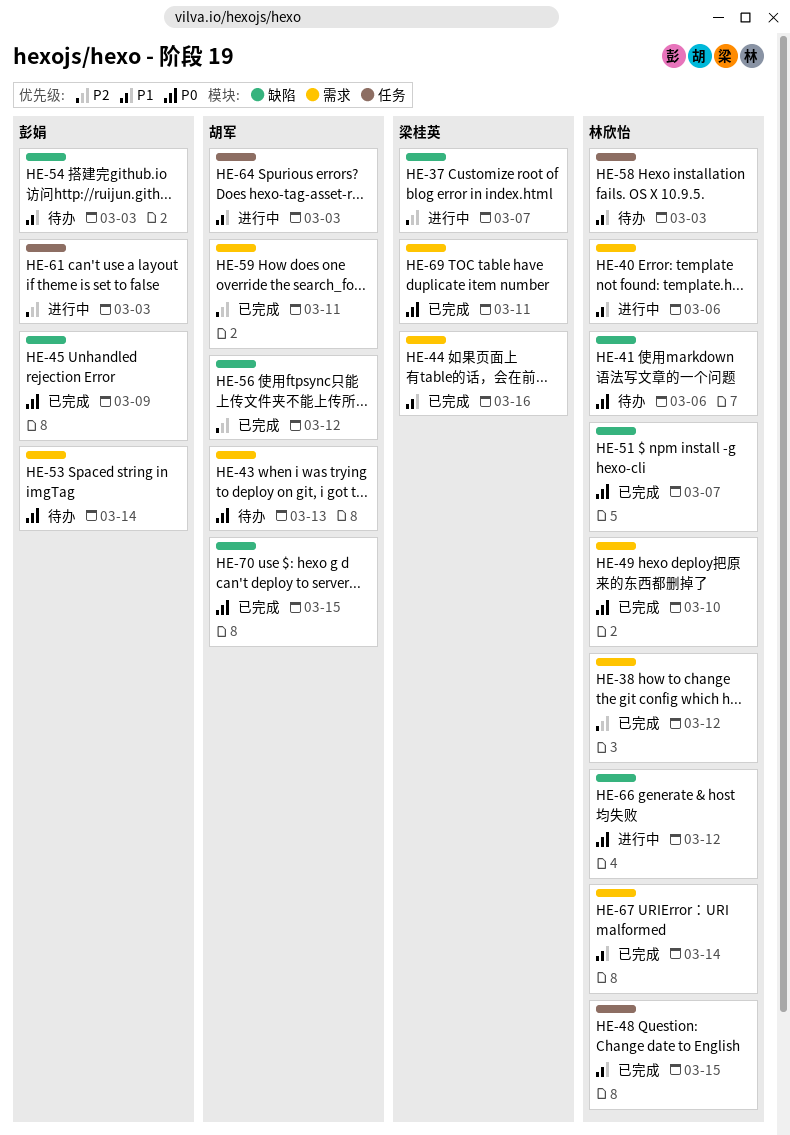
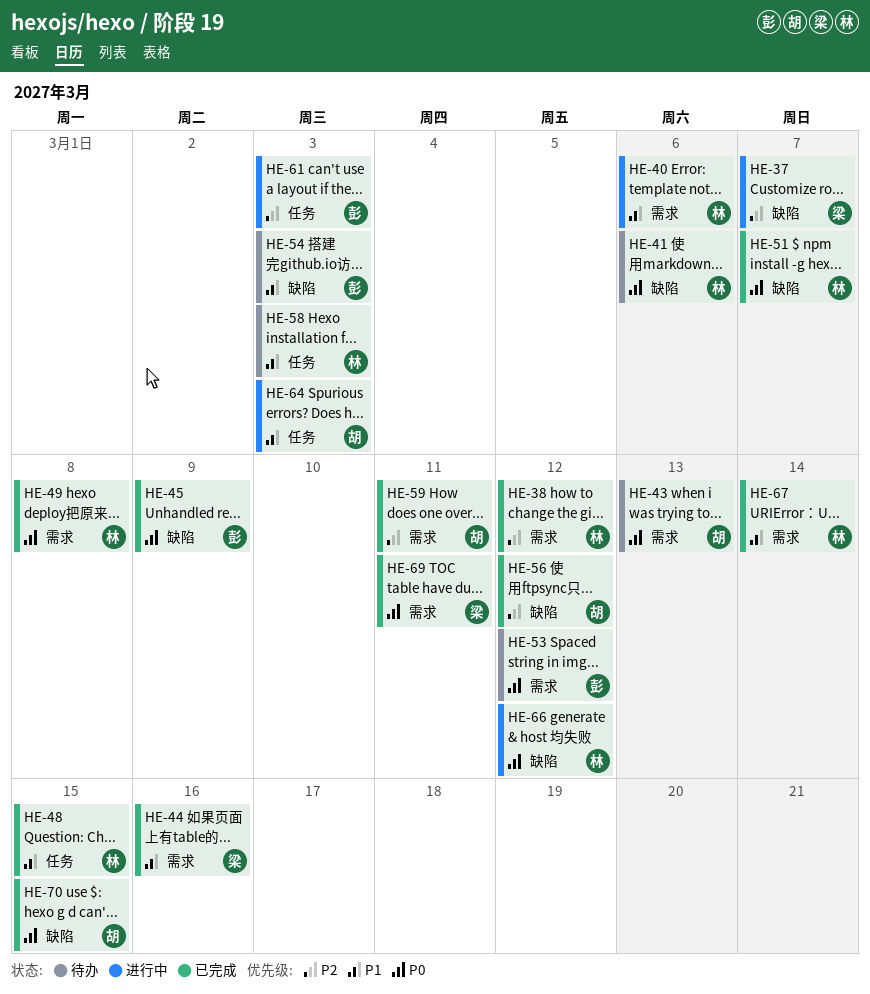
HE-49, due: Mar 10 -> Mar 8
HE-53, due: Mar 14 -> Mar 12

